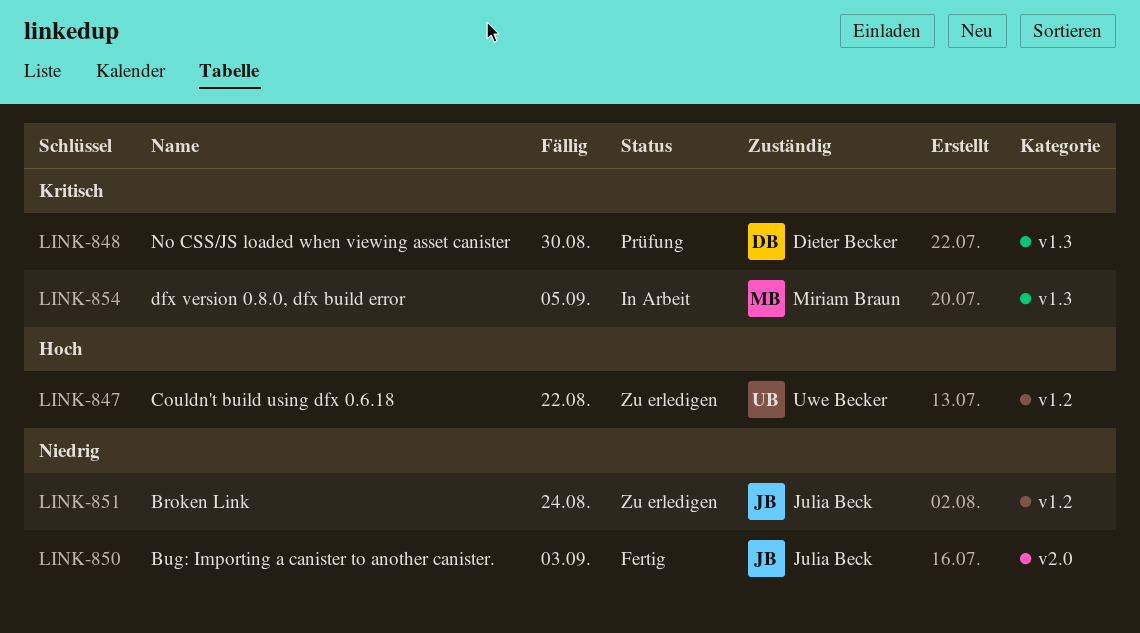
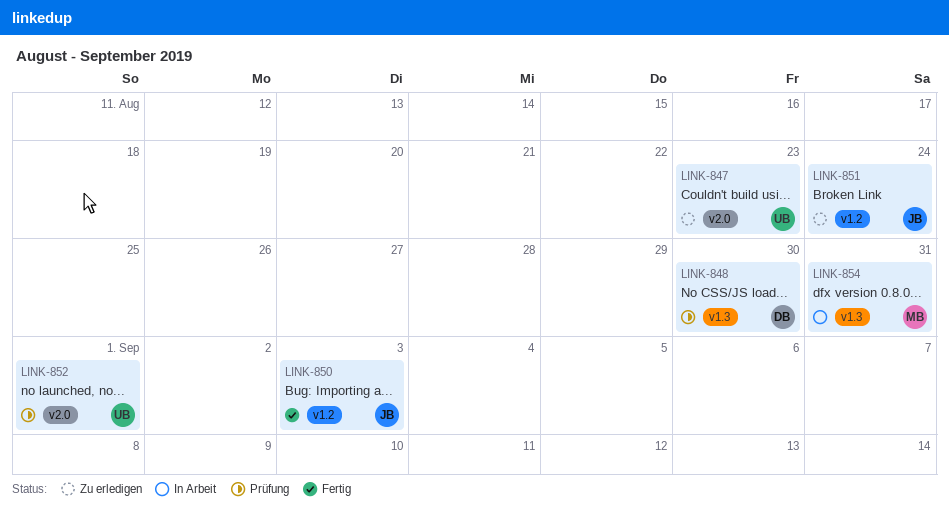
LINK-847, label: v1.2 -> v2.0
LINK-847, due: Aug 22 -> Aug 23
LINK-850, label: v2.0 -> v1.2
LINK-852: none -> present
LINK-854, due: Sep 5 -> Aug 31

